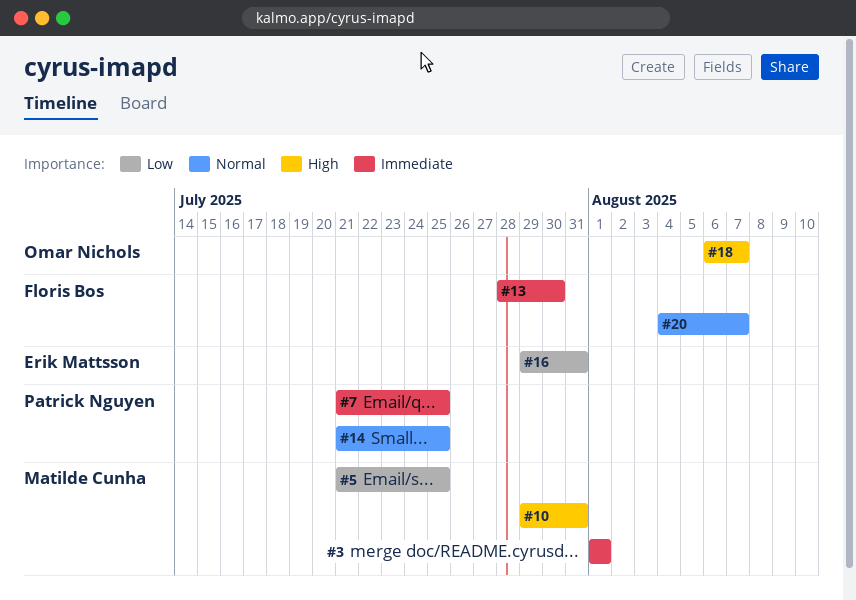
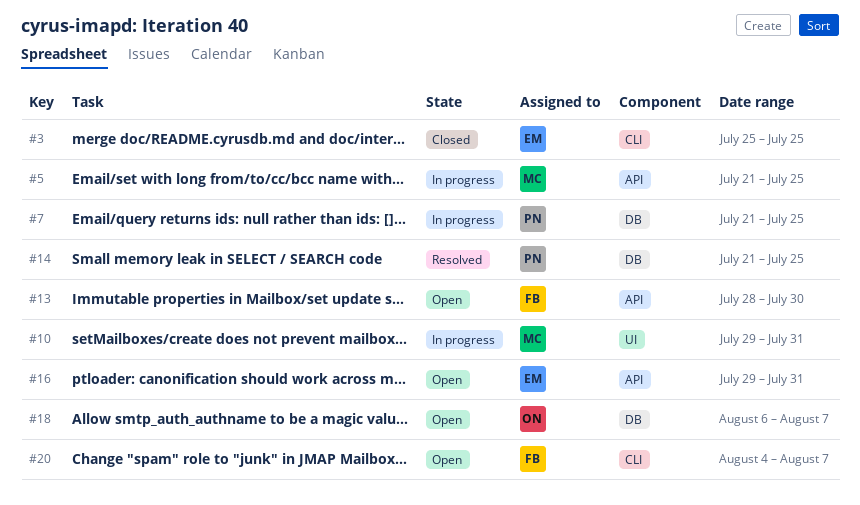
#3, owner: Matilde Cunha -> Erik Mattsson
#3, start: Aug 1 -> Jul 25
#3, due: Aug 1 -> Jul 25

